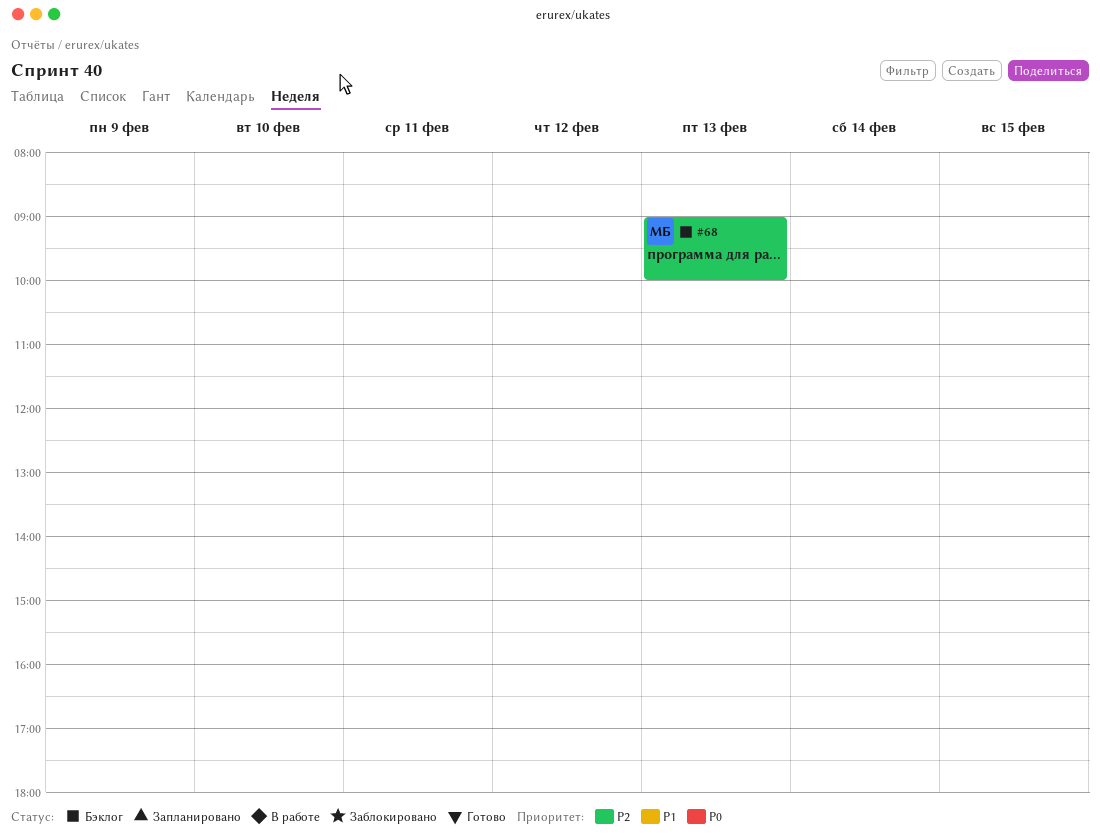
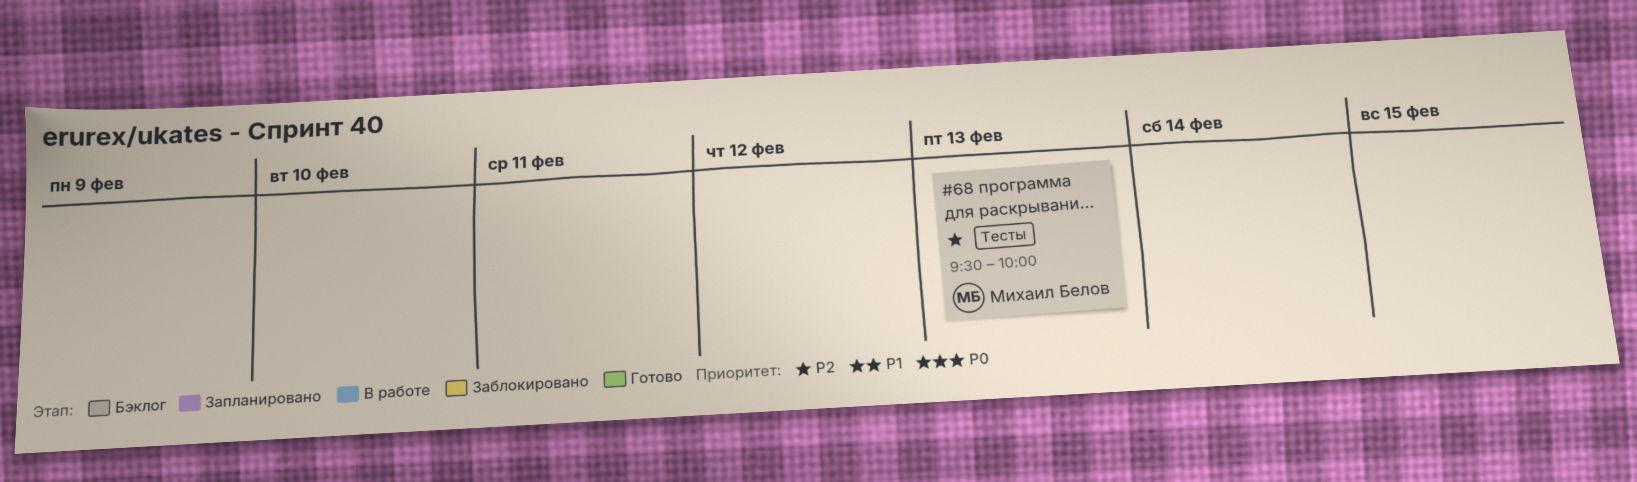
#68, begins: 09:00 -> 09:30

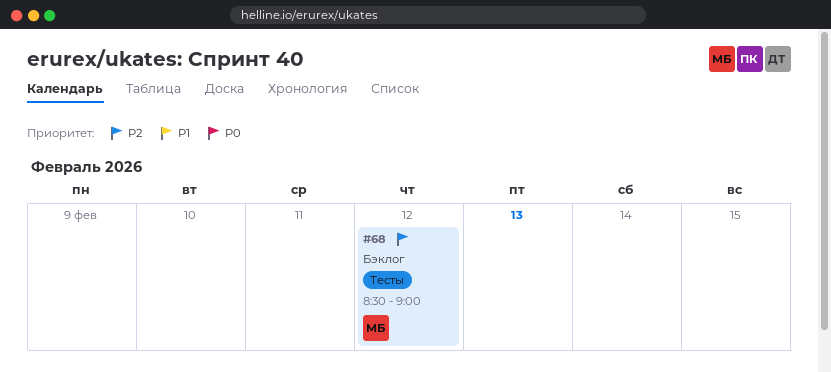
#68, day: Feb 13 -> Feb 12
#68, begins: 09:30 -> 08:30
#68, ends: 10:00 -> 09:00

